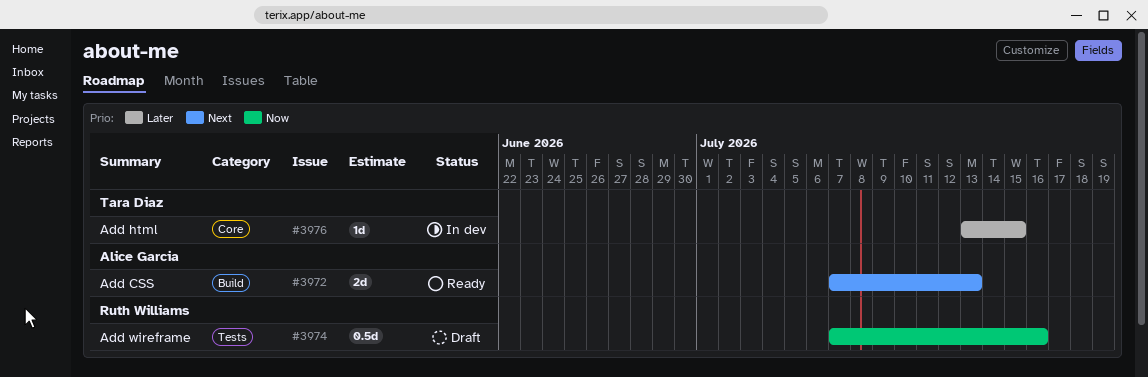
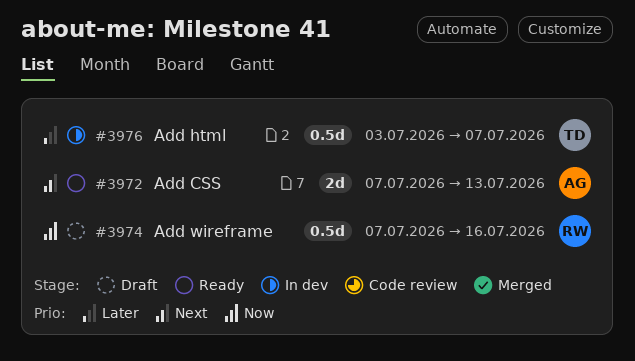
#3976, estimate: 1d -> 0.5d
#3976, start: Jul 13 -> Jul 3
#3976, due: Jul 15 -> Jul 7

